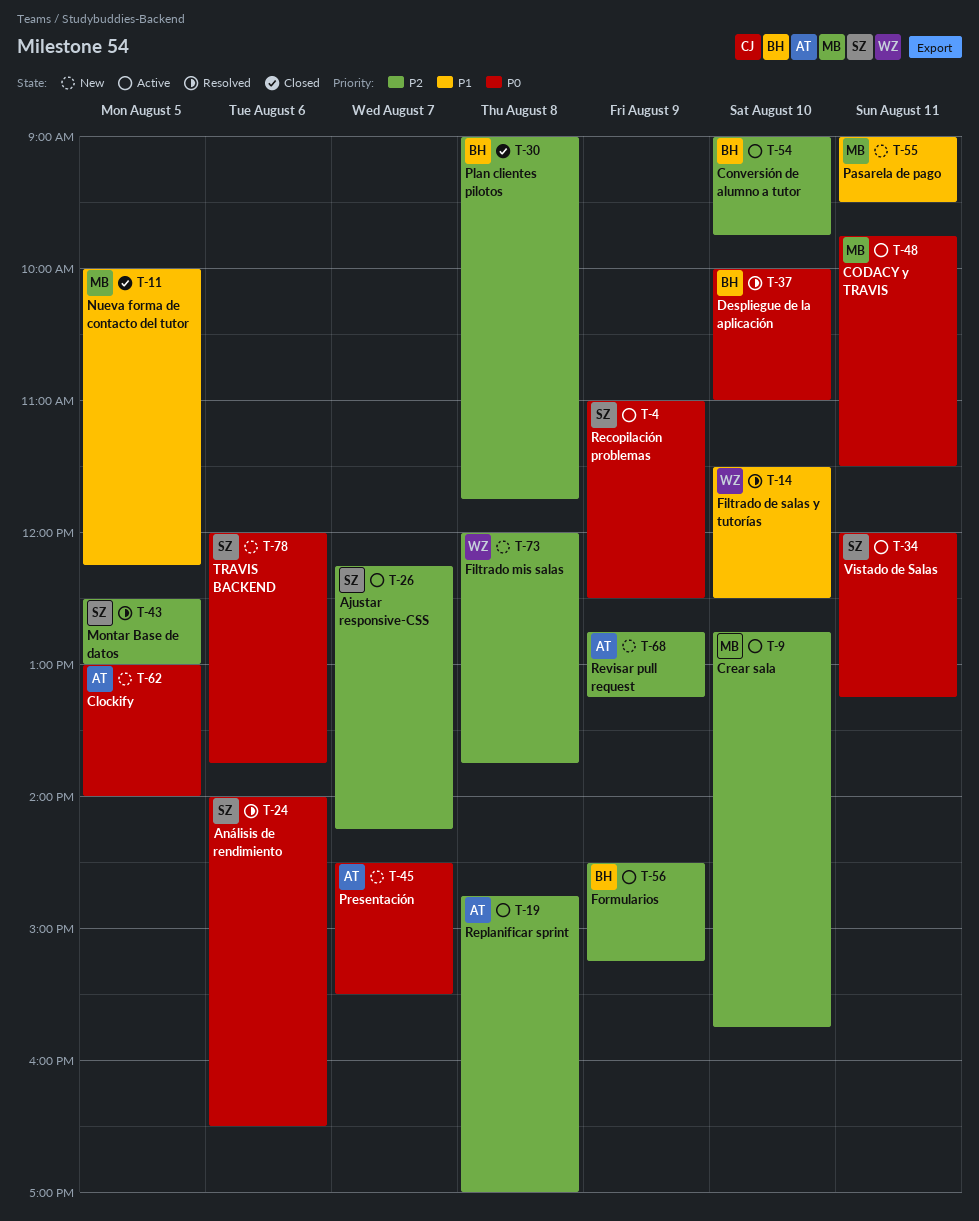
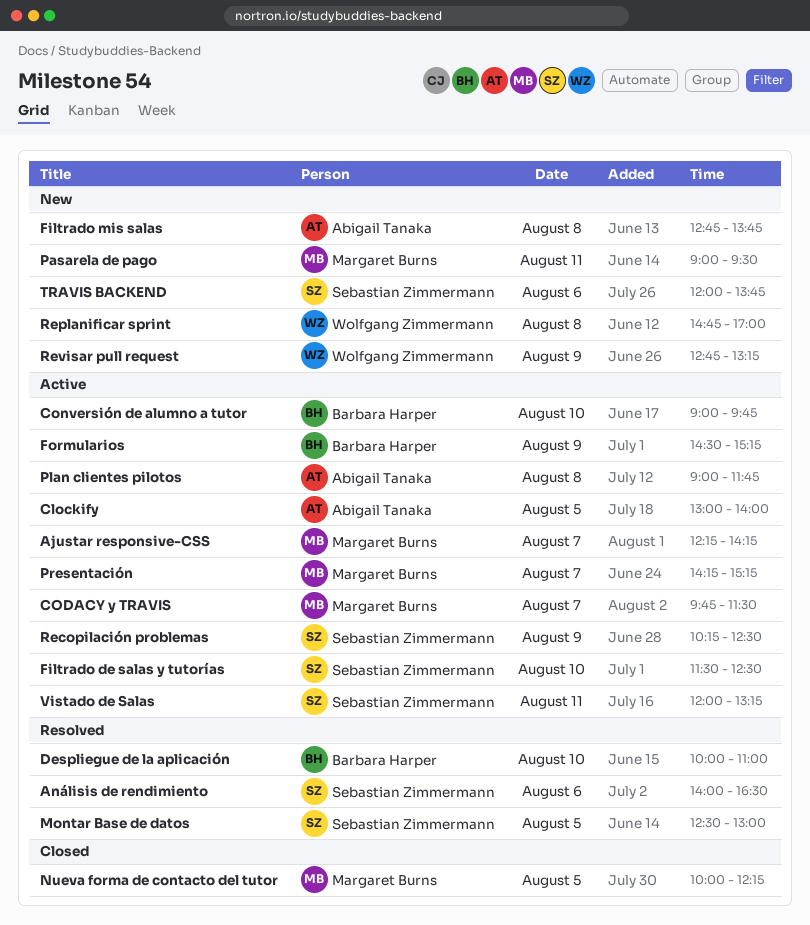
Ajustar responsive-CSS, owner: Sebastian Zimmermann -> Margaret Burns
Clockify, status: New -> Active
CODACY y TRAVIS, day: Aug 11 -> Aug 7
Crear sala: present -> none
Filtrado de salas y tutorías, status: Resolved -> Active
Filtrado de salas y tutorías, owner: Wolfgang Zimmermann -> Sebastian Zimmermann
Filtrado mis salas, owner: Wolfgang Zimmermann -> Abigail Tanaka
Filtrado mis salas, begins: 12:00 -> 12:45
Plan clientes pilotos, status: Closed -> Active
Plan clientes pilotos, owner: Barbara Harper -> Abigail Tanaka
Presentación, status: New -> Active
Presentación, owner: Abigail Tanaka -> Margaret Burns
Presentación, begins: 14:30 -> 14:15
Presentación, ends: 15:30 -> 15:15
Recopilación problemas, begins: 11:00 -> 10:15
Replanificar sprint, status: Active -> New
Replanificar sprint, owner: Abigail Tanaka -> Wolfgang Zimmermann
Revisar pull request, owner: Abigail Tanaka -> Wolfgang Zimmermann

